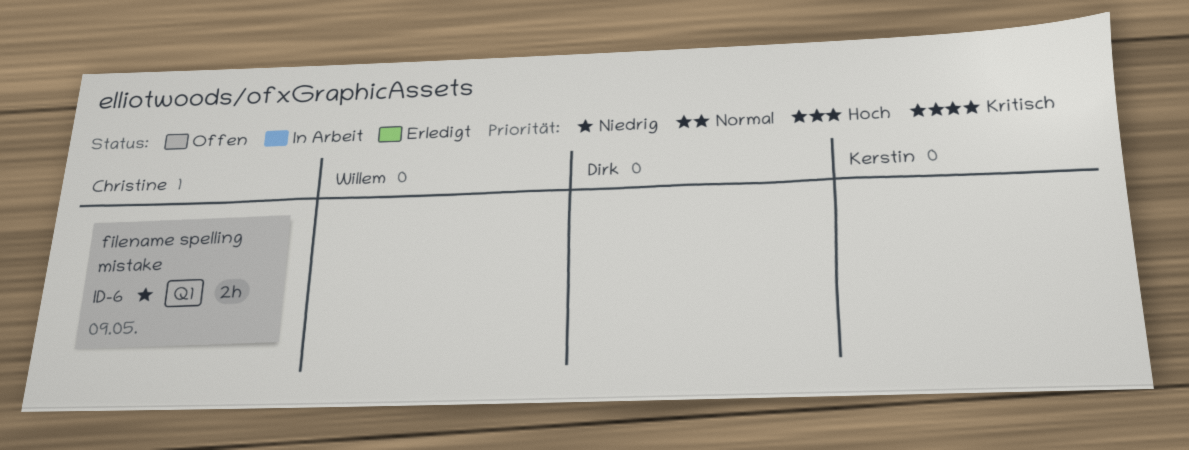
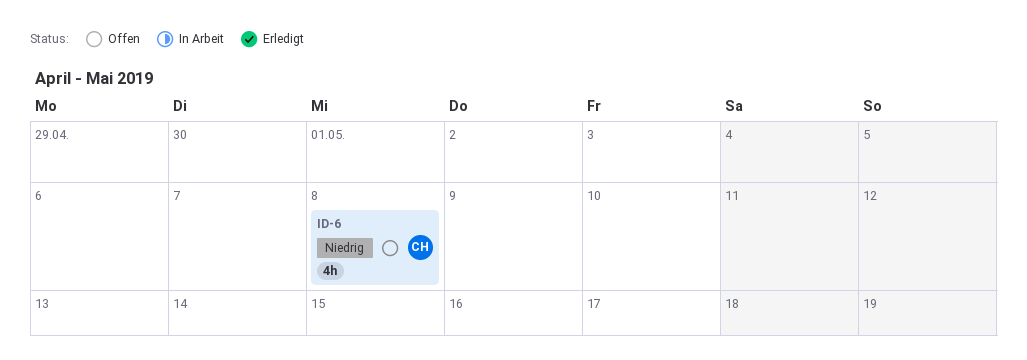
ID-6, estimate: 2h -> 4h
ID-6, due: May 9 -> May 8

